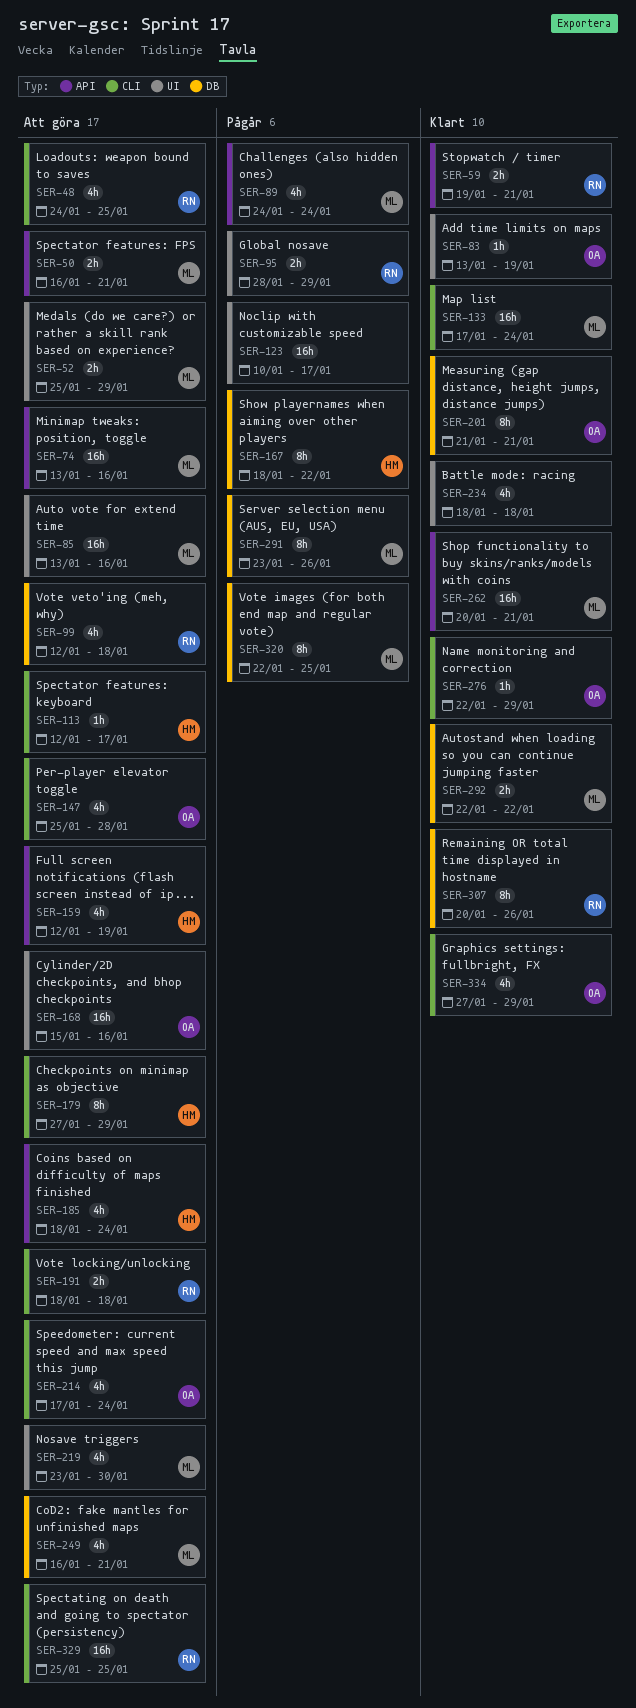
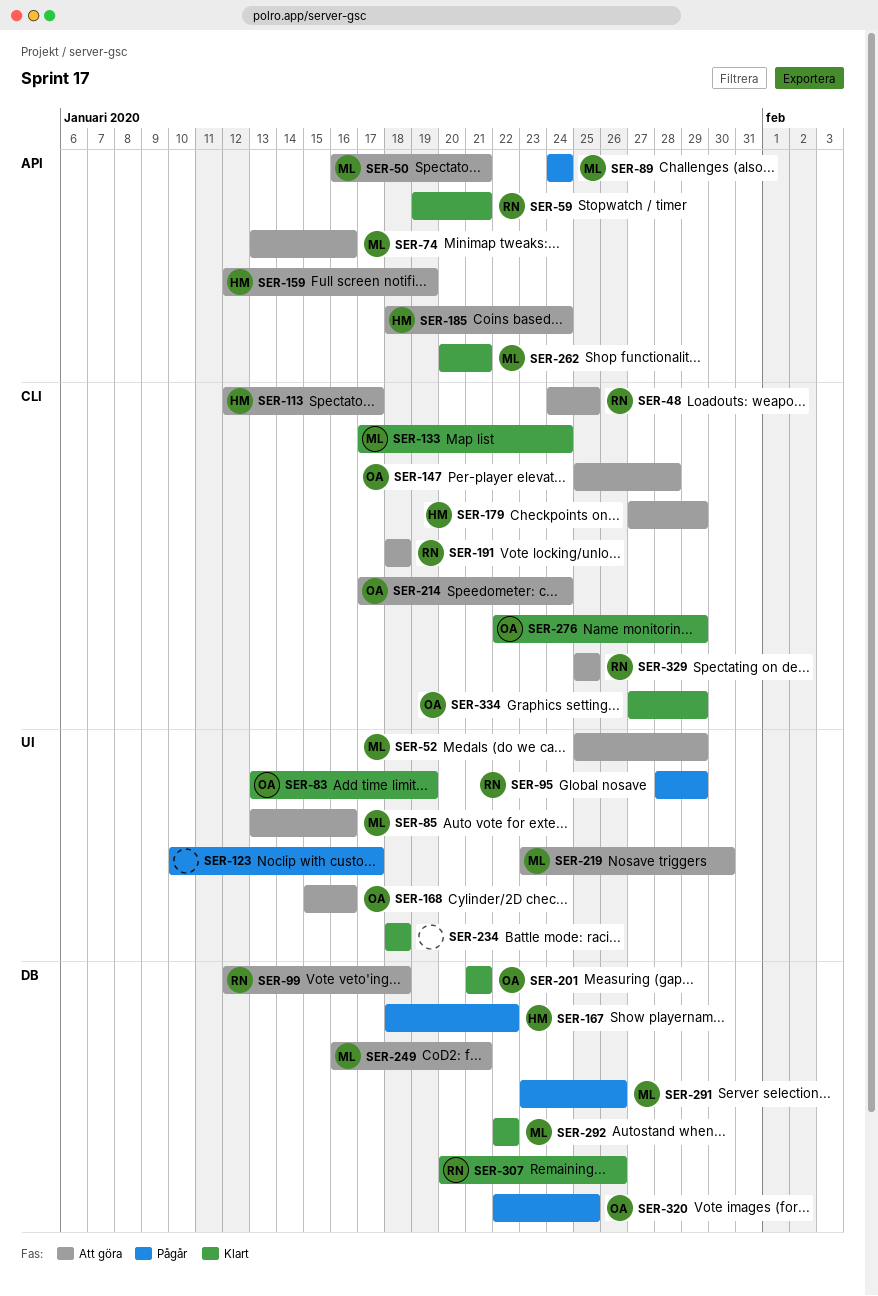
SER-320, owner: ML -> OA

